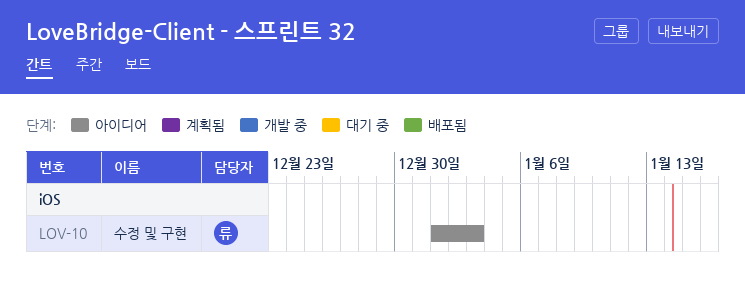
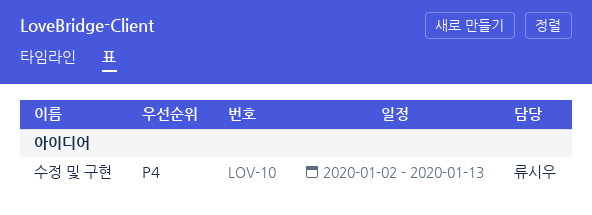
LOV-10, start: Jan 1 -> Jan 2
LOV-10, due: Jan 3 -> Jan 13

